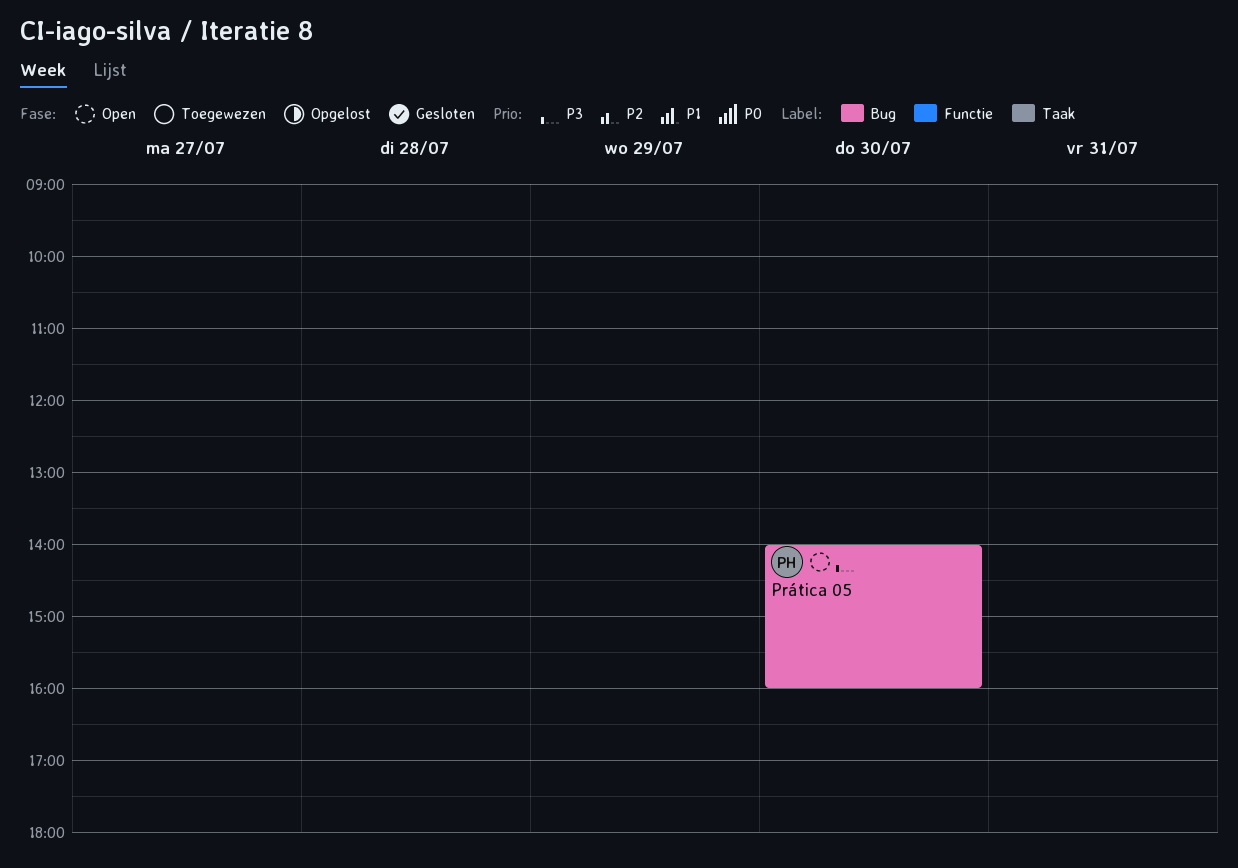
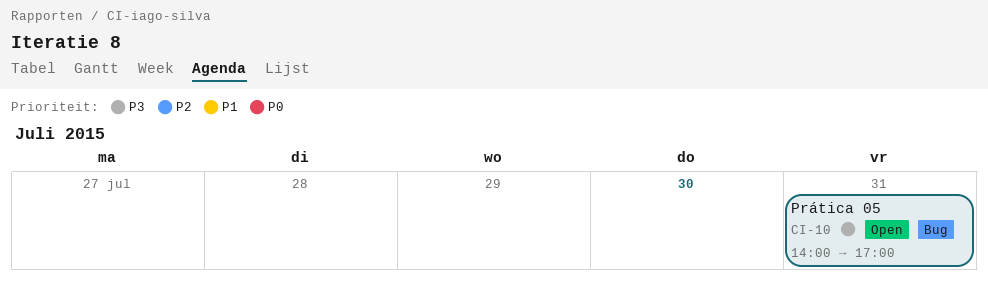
Prática 05, day: Jul 30 -> Jul 31
Prática 05, ends: 16:00 -> 17:00

